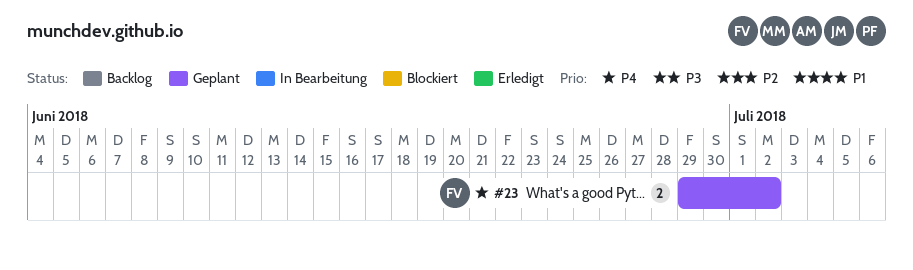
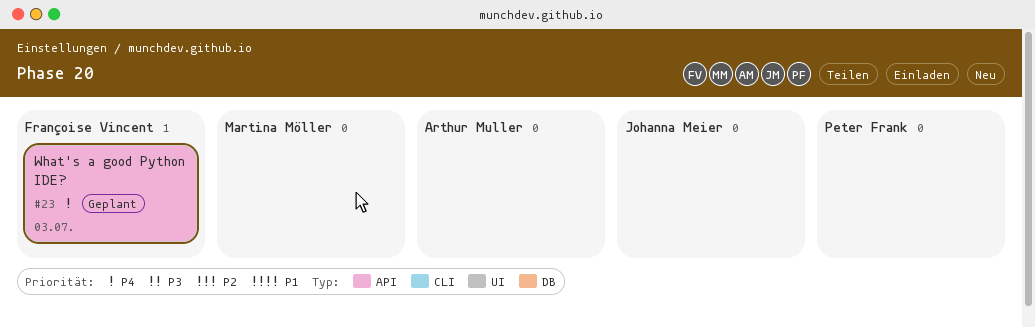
#23, due: Jul 2 -> Jul 3

